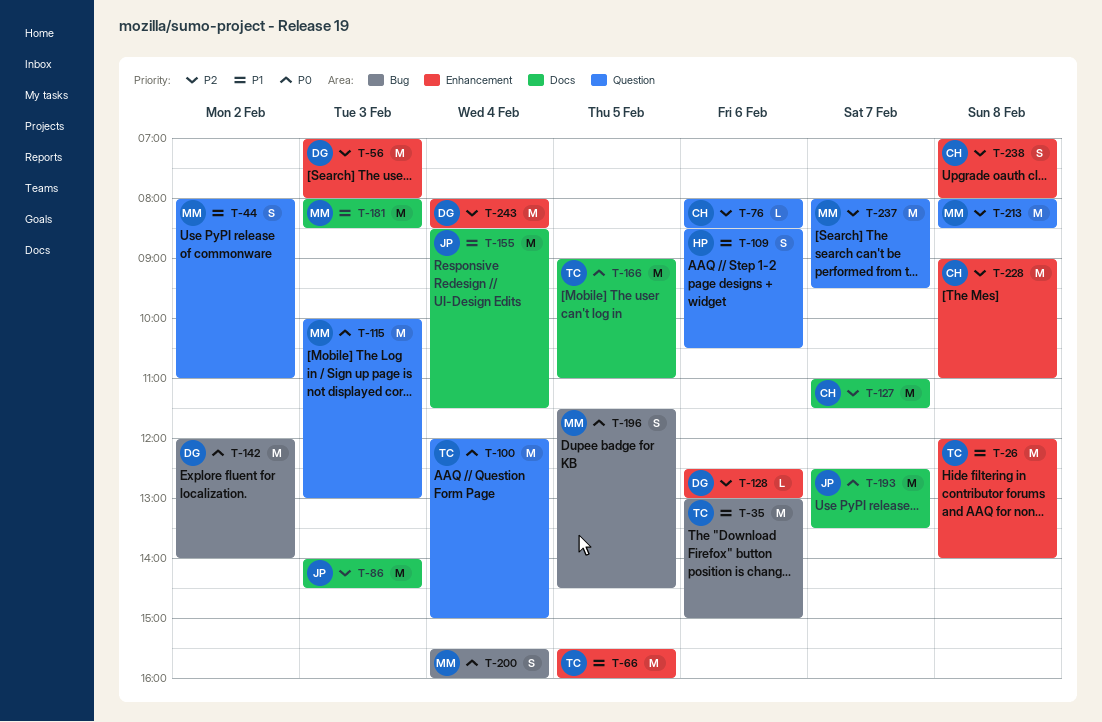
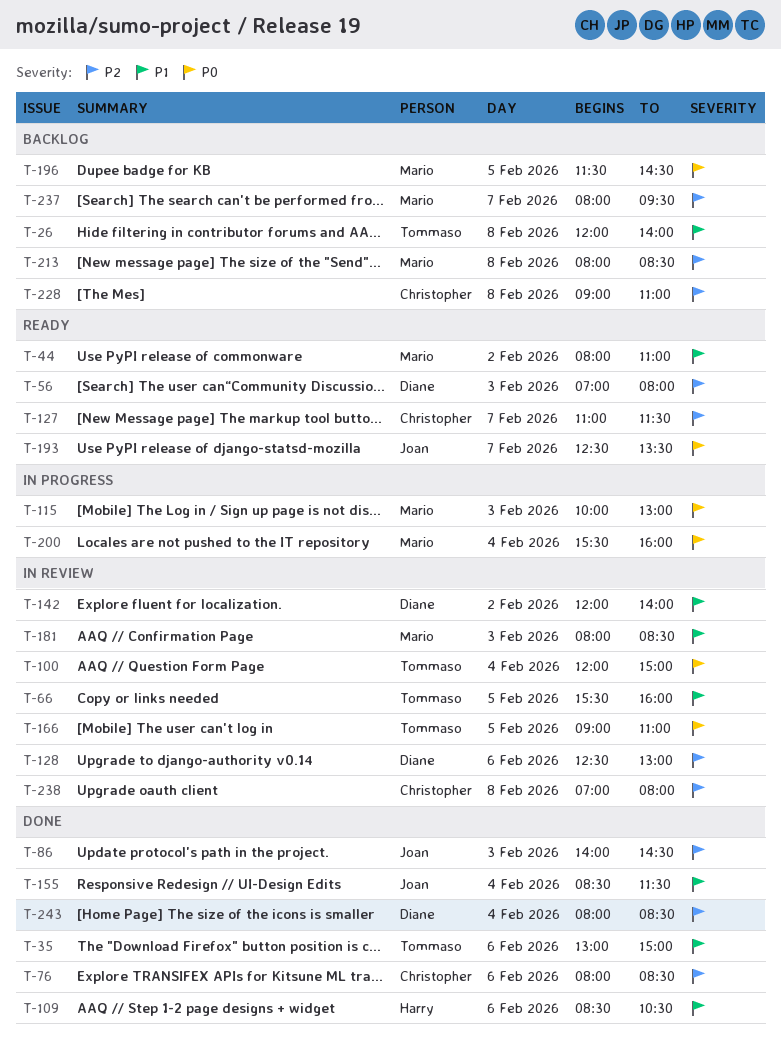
T-142, priority: P0 -> P1

